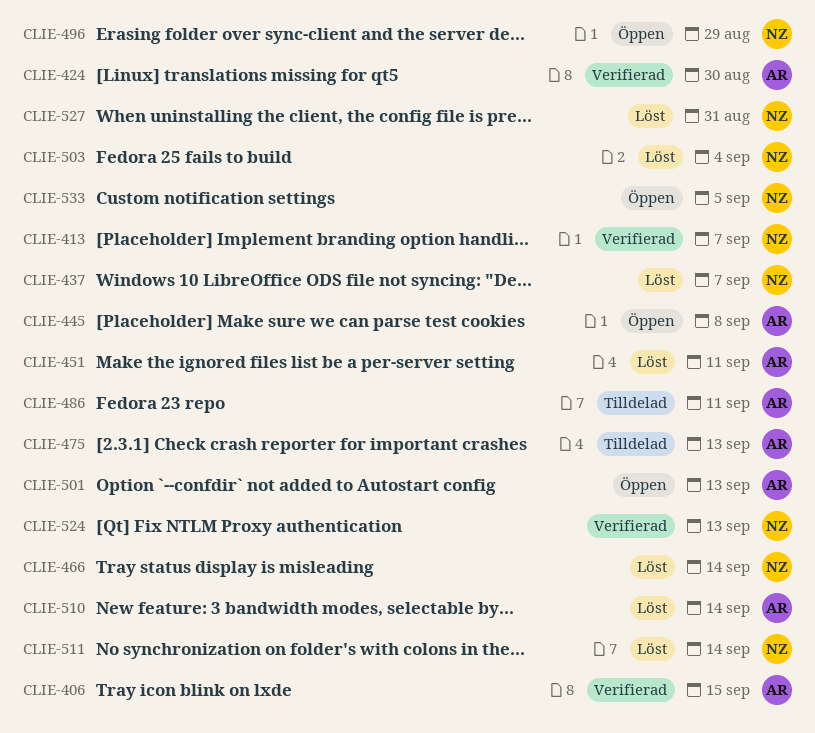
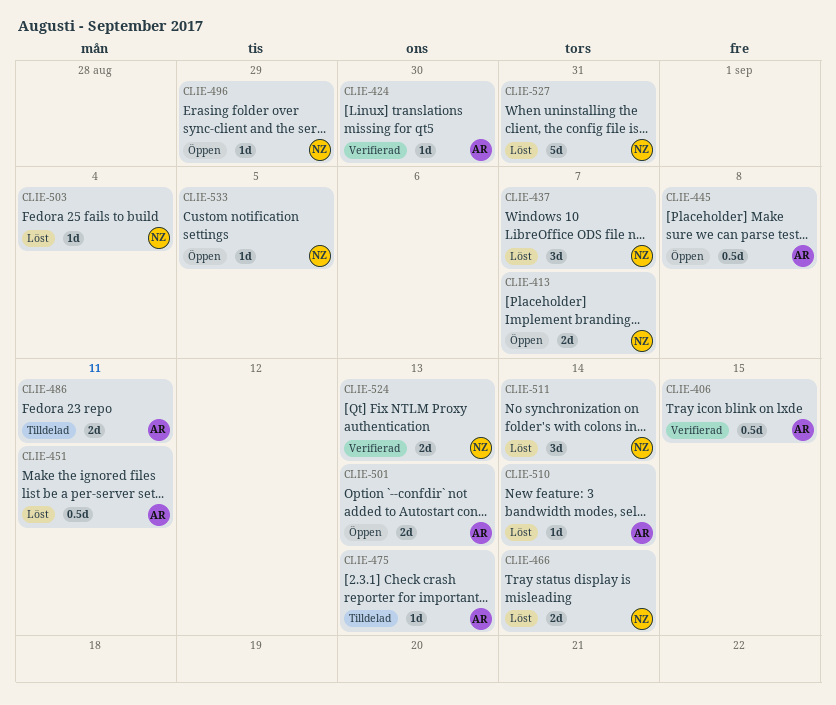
CLIE-413, status: Verifierad -> Öppen

